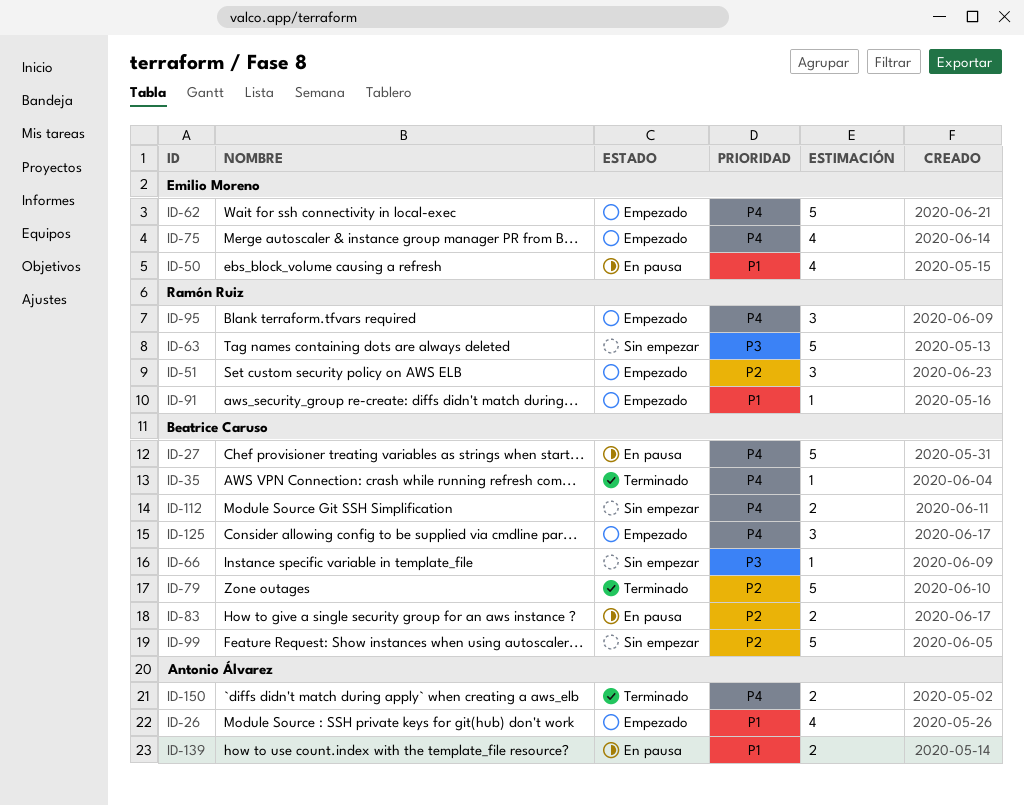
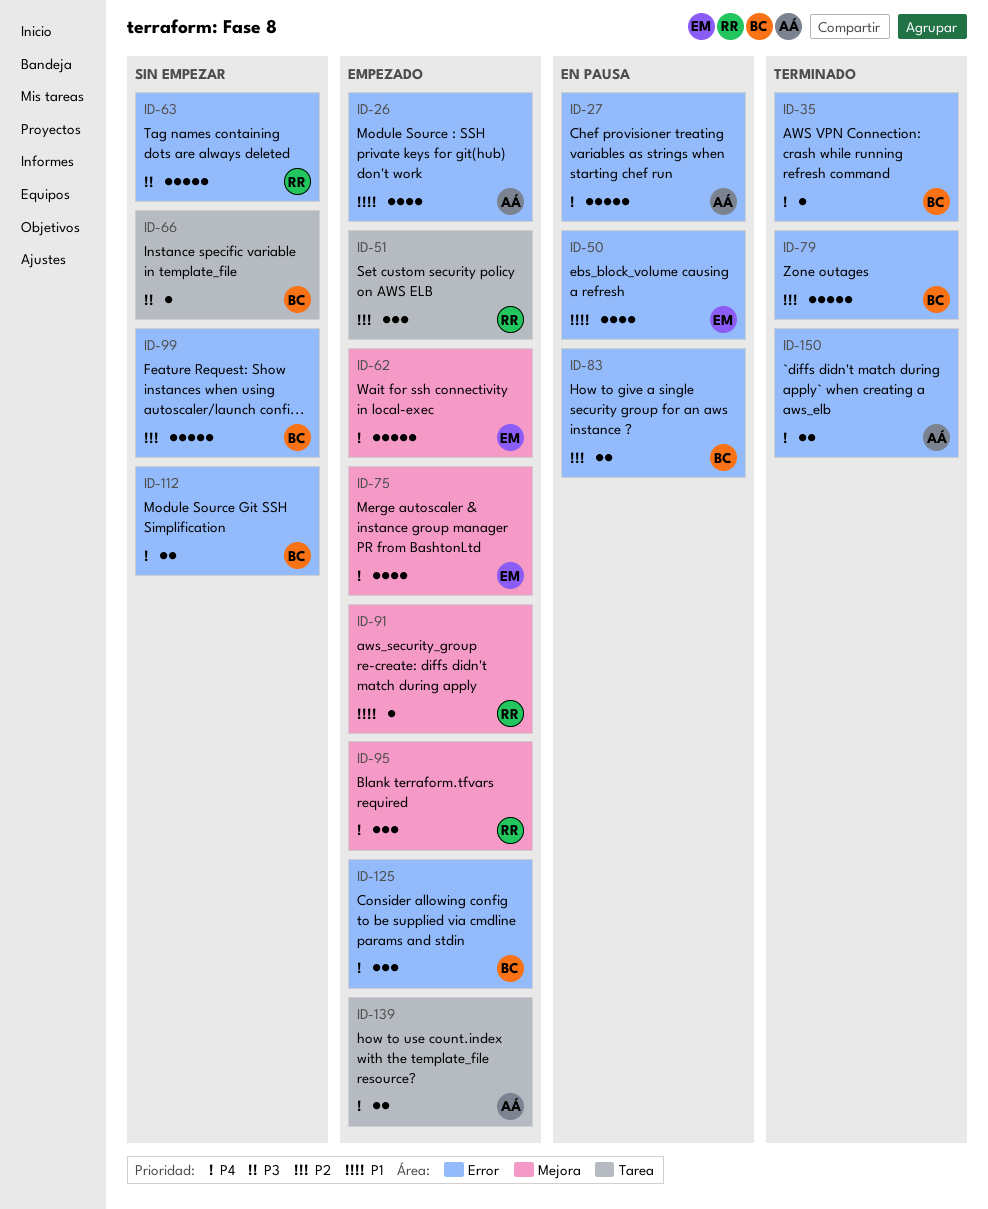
ID-27, owner: Beatrice Caruso -> Antonio Álvarez
ID-139, status: En pausa -> Empezado
ID-139, priority: P1 -> P4

